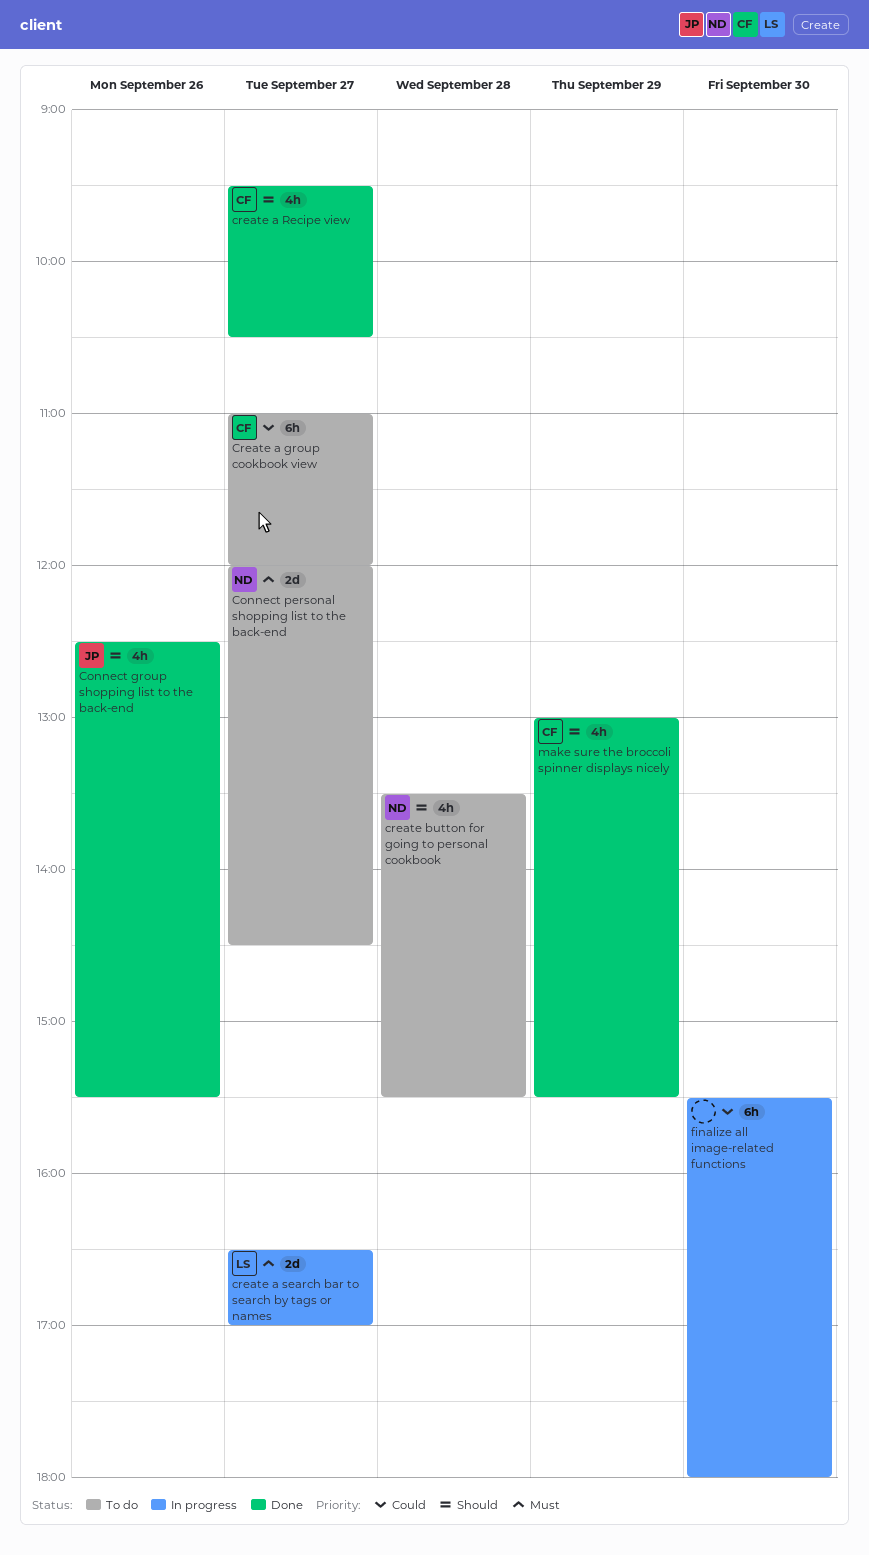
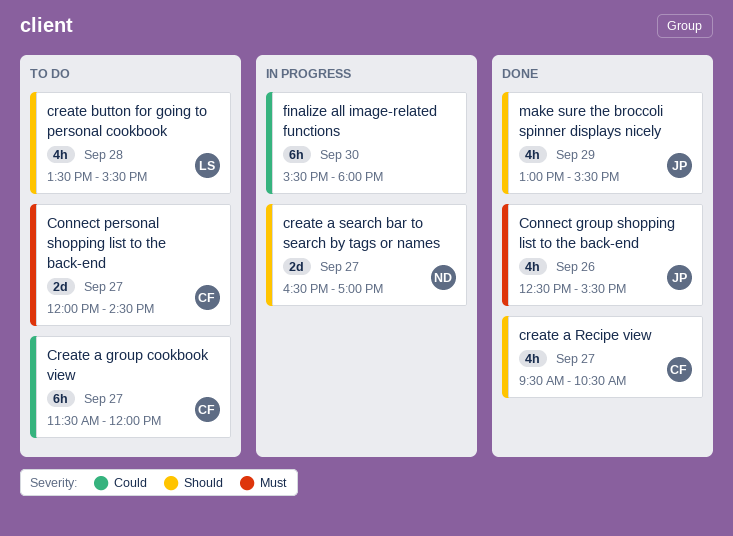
Connect group shopping list to the back-end, priority: Should -> Must
Connect personal shopping list to the back-end, owner: ND -> CF
Create a group cookbook view, begins: 11:00 -> 11:30
create a search bar to search by tags or names, owner: LS -> ND
create a search bar to search by tags or names, priority: Must -> Should
create button for going to personal cookbook, owner: ND -> LS
make sure the broccoli spinner displays nicely, owner: CF -> JP

